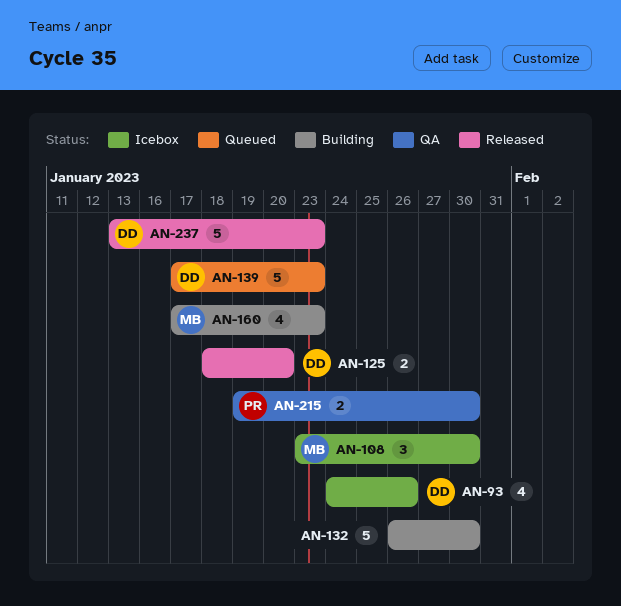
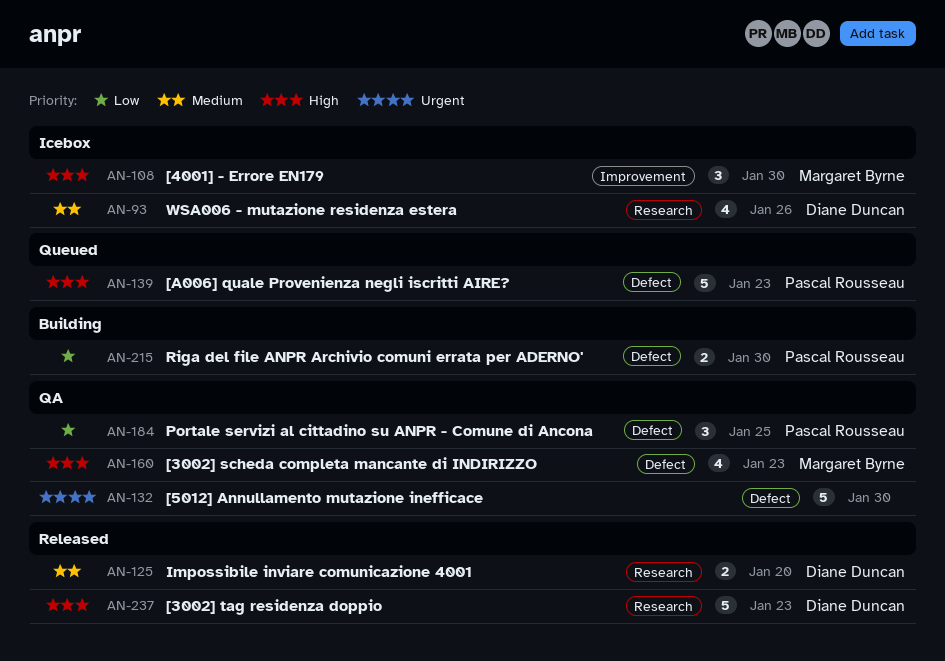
AN-132, status: Building -> QA
AN-139, owner: Diane Duncan -> Pascal Rousseau
AN-160, status: Building -> QA
AN-184: none -> present
AN-215, status: QA -> Building

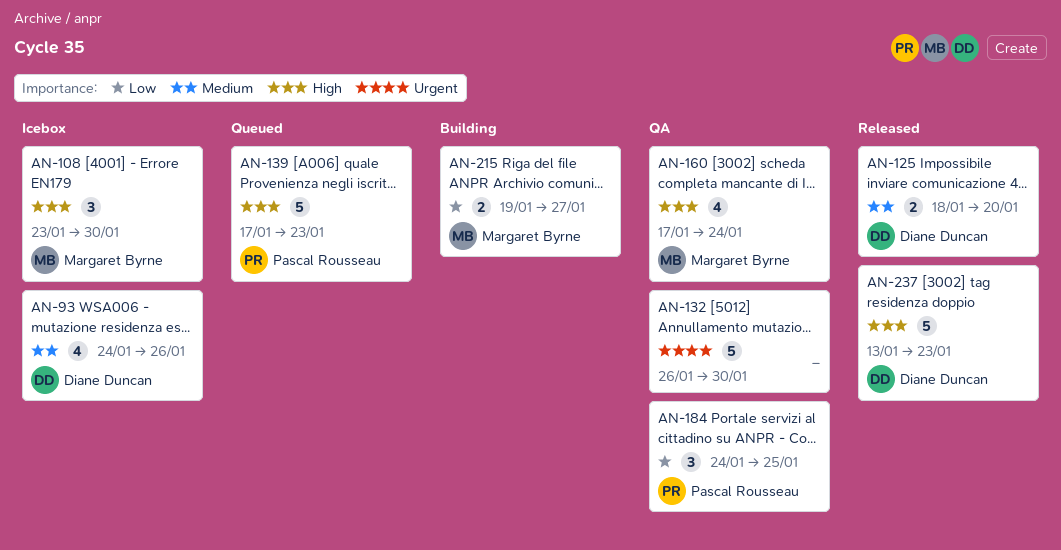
AN-160, due: Jan 23 -> Jan 24
AN-215, owner: Pascal Rousseau -> Margaret Byrne
AN-215, due: Jan 30 -> Jan 27

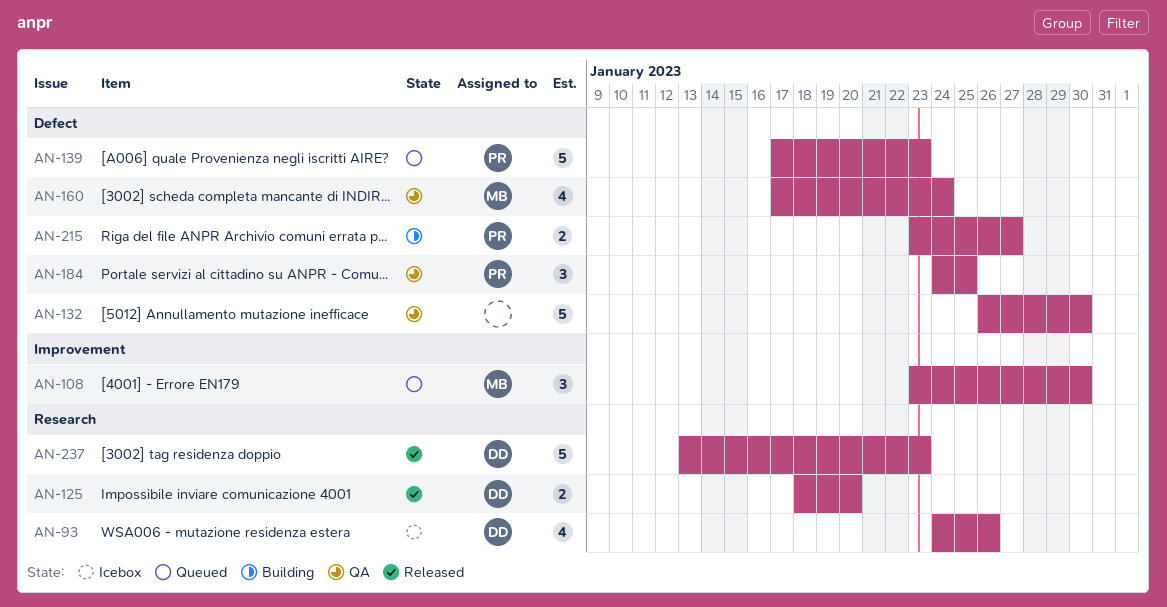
AN-108, status: Icebox -> Queued
AN-215, owner: Margaret Byrne -> Pascal Rousseau
AN-215, start: Jan 19 -> Jan 23

